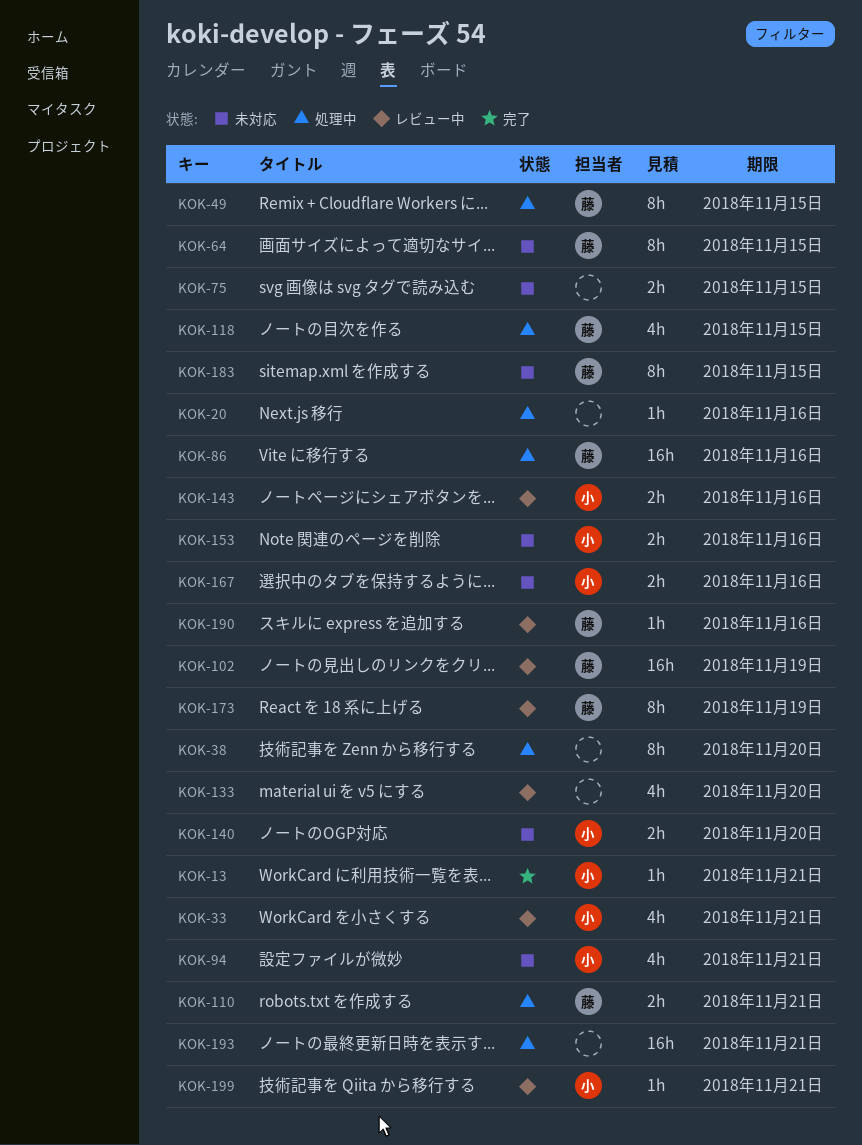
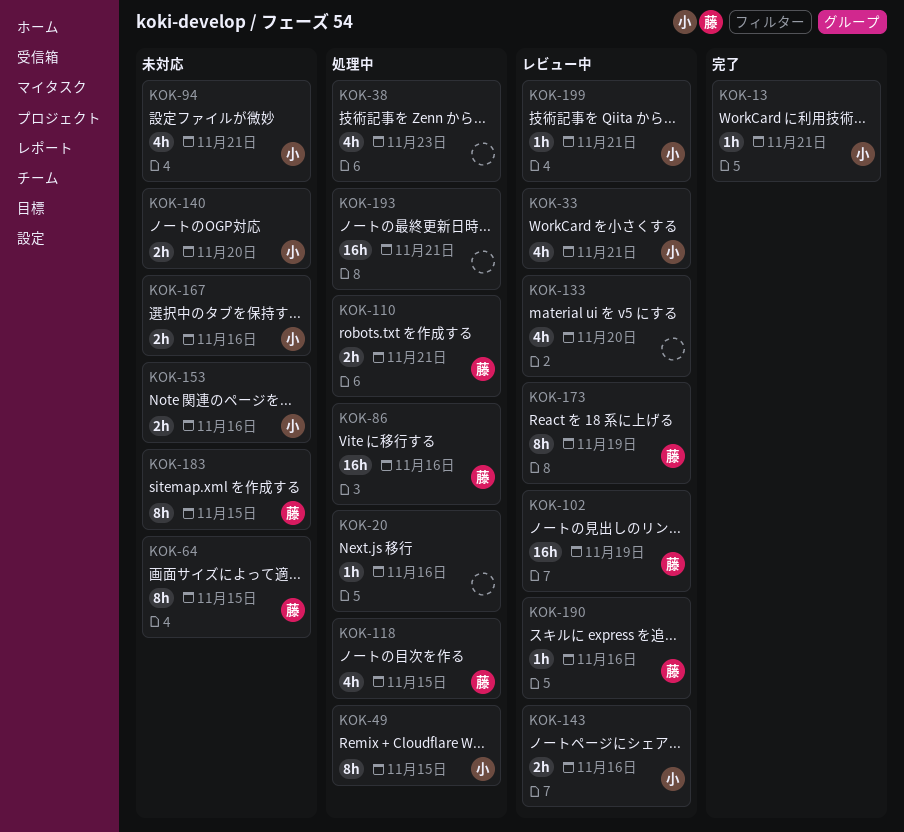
KOK-38, estimate: 8h -> 4h
KOK-38, due: Nov 20 -> Nov 23
KOK-49, owner: 藤 -> 小
KOK-75: present -> none

